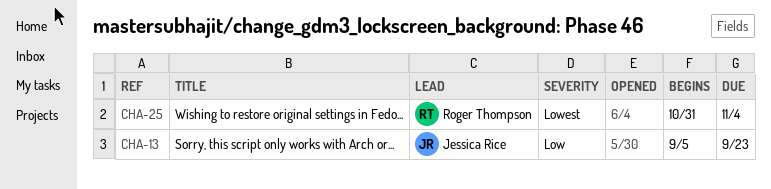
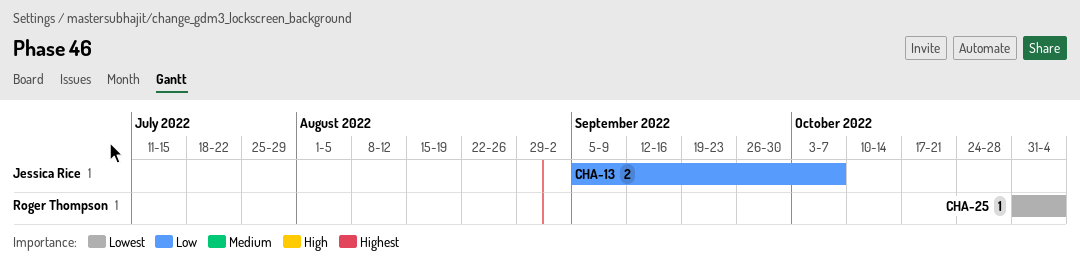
CHA-13, due: Sep 23 -> Oct 7

